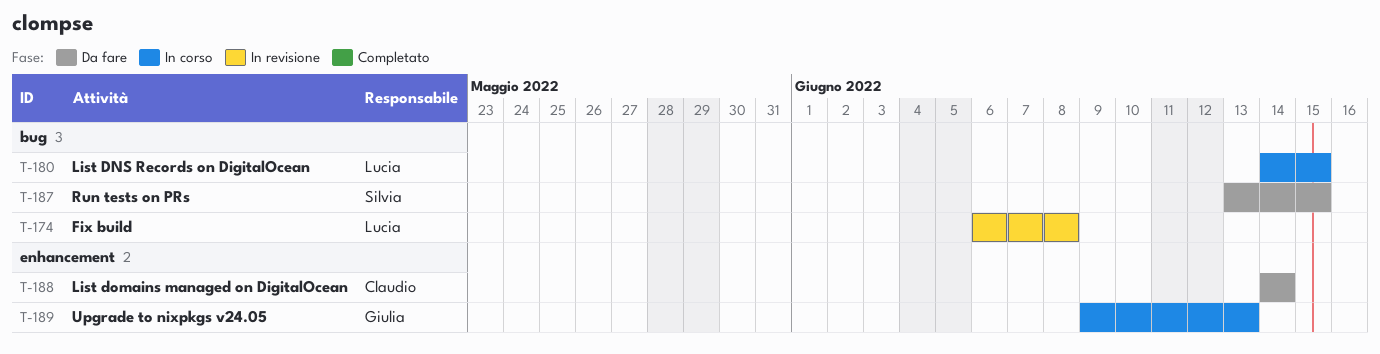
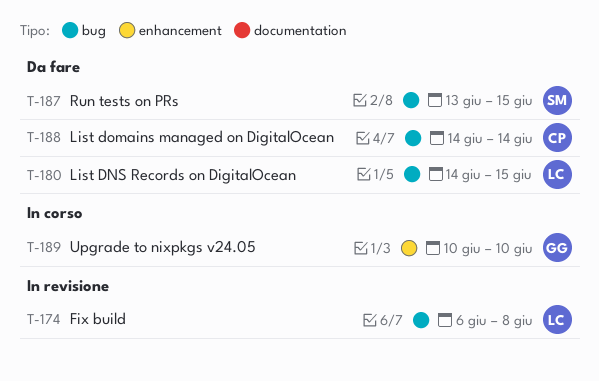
T-180, status: In corso -> Da fare
T-188, label: enhancement -> bug
T-189, start: Jun 9 -> Jun 10
T-189, due: Jun 13 -> Jun 10

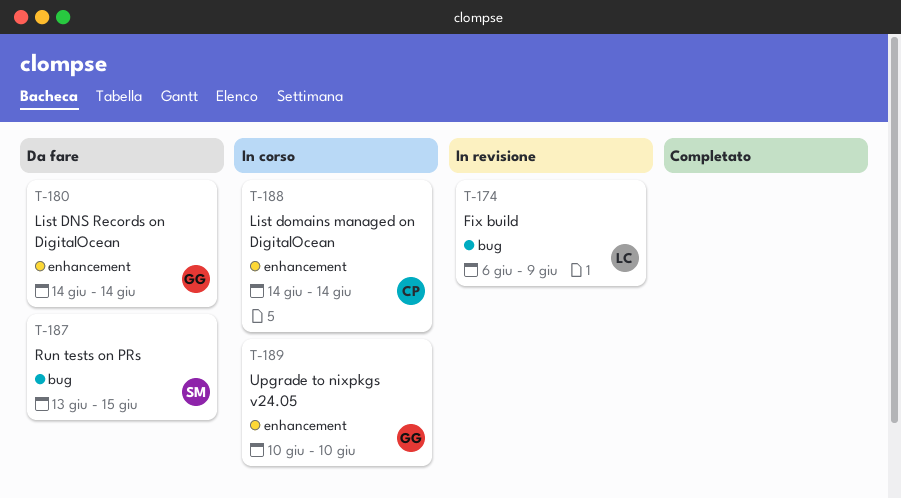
T-174, due: Jun 8 -> Jun 9
T-180, owner: LC -> GG
T-180, label: bug -> enhancement
T-180, due: Jun 15 -> Jun 14
T-188, status: Da fare -> In corso
T-188, label: bug -> enhancement

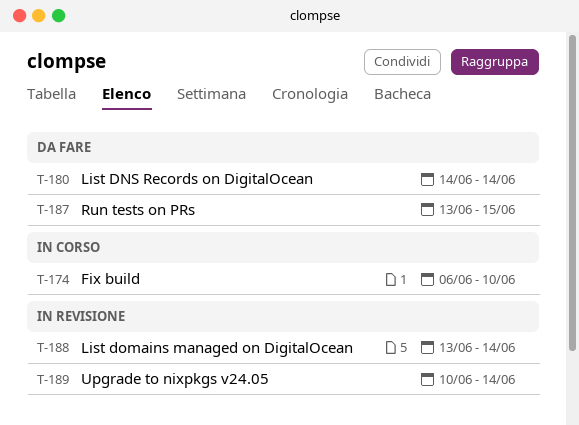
T-174, status: In revisione -> In corso
T-174, due: Jun 9 -> Jun 10
T-188, status: In corso -> In revisione
T-188, start: Jun 14 -> Jun 13
T-189, status: In corso -> In revisione
T-189, due: Jun 10 -> Jun 14

